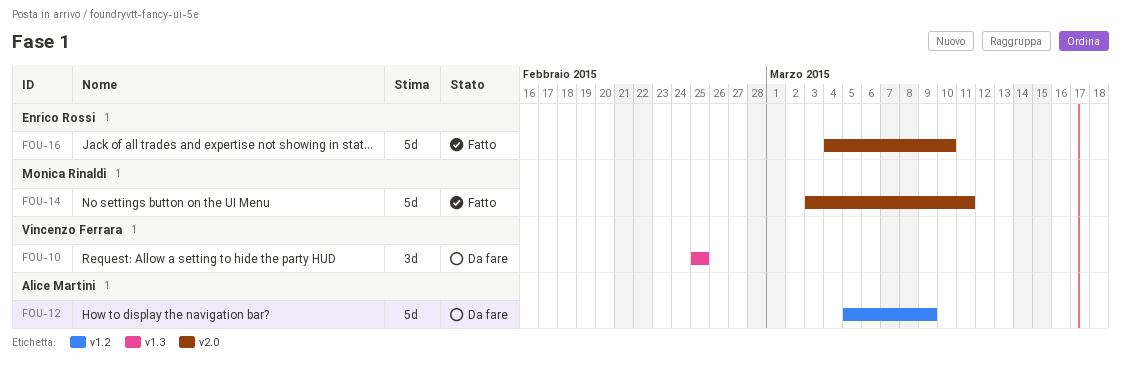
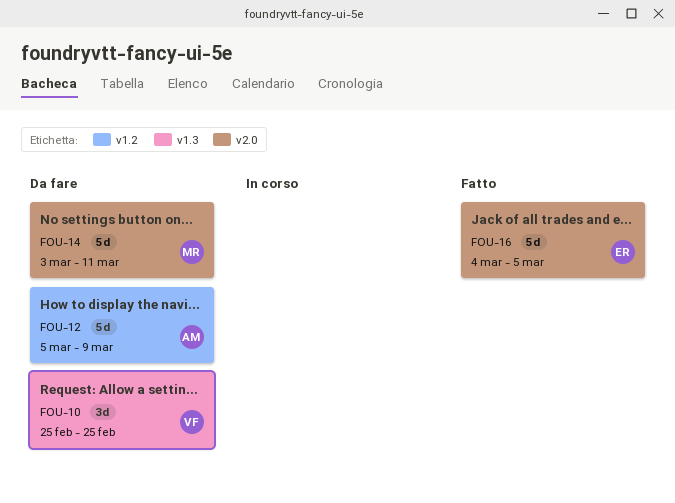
FOU-14, status: Fatto -> Da fare
FOU-16, due: Mar 10 -> Mar 5

